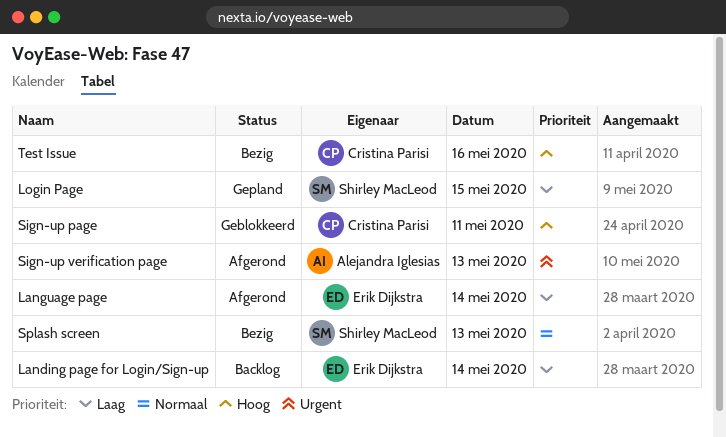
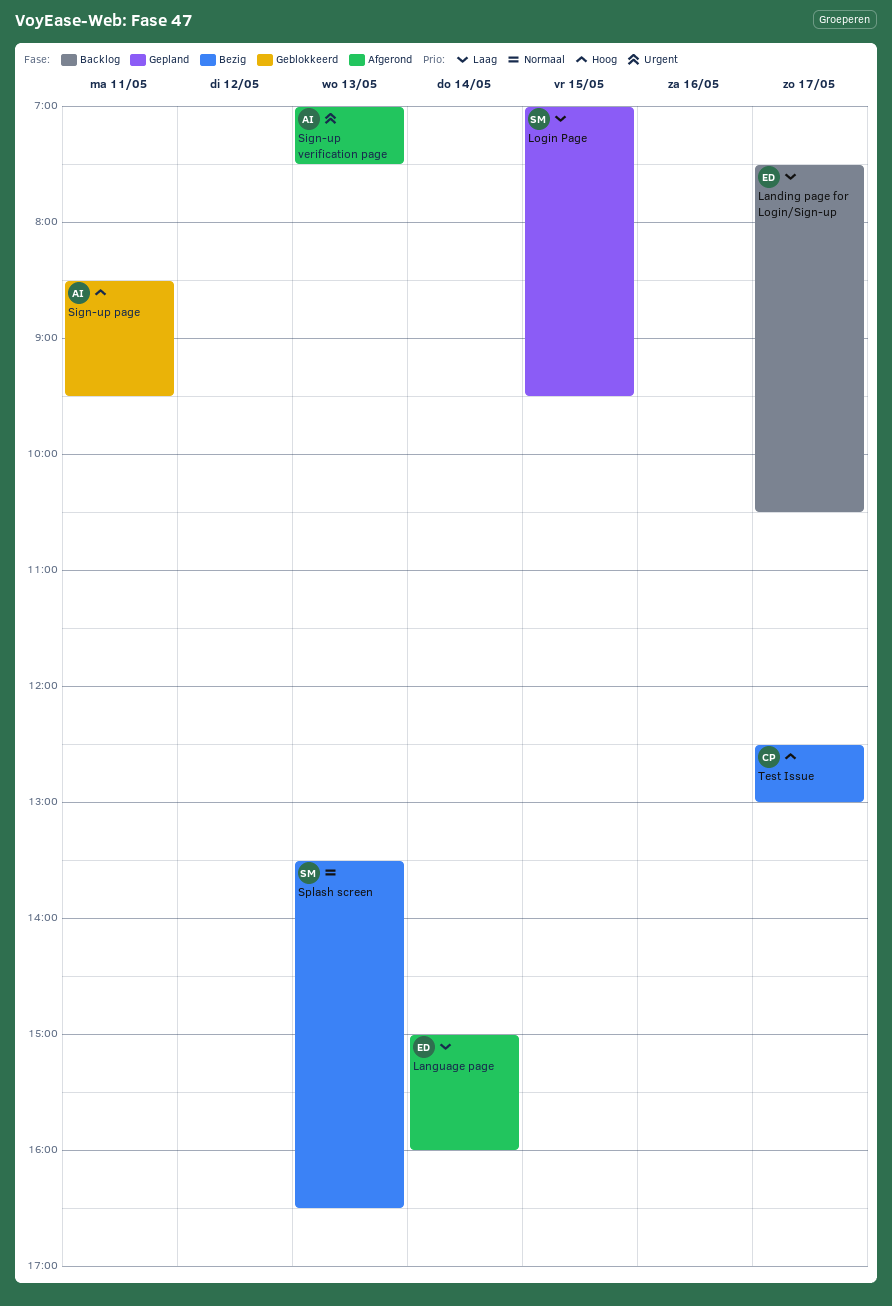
Landing page for Login/Sign-up, day: May 14 -> May 17
Sign-up page, owner: Cristina Parisi -> Alejandra Iglesias
Test Issue, day: May 16 -> May 17

